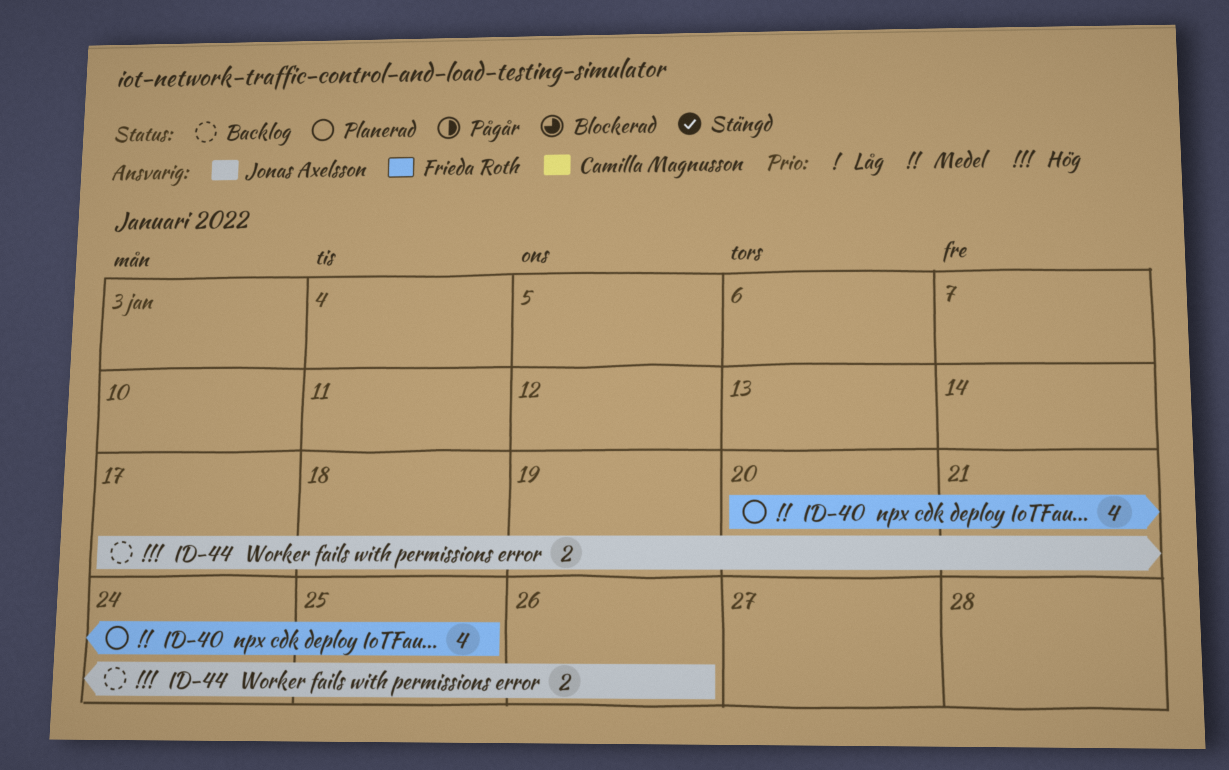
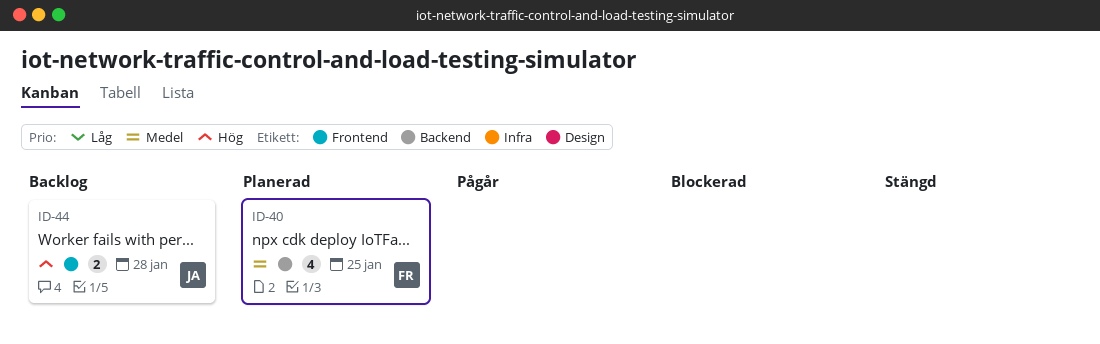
ID-44, due: Jan 26 -> Jan 28

